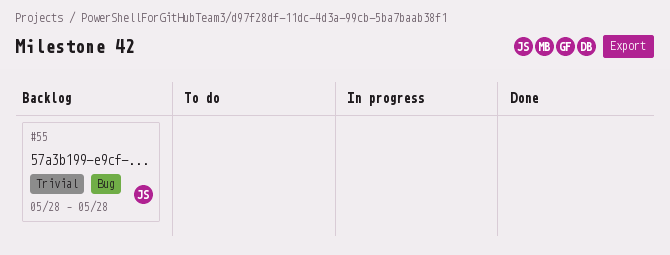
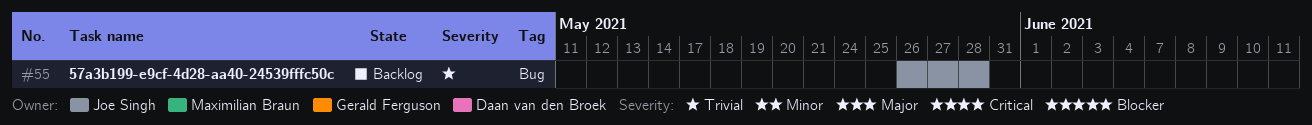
#55, start: May 28 -> May 26

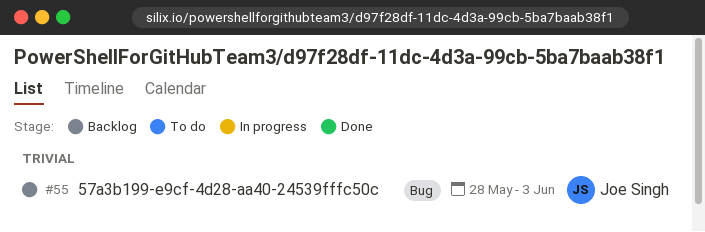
#55, start: May 26 -> May 28
#55, due: May 28 -> Jun 3

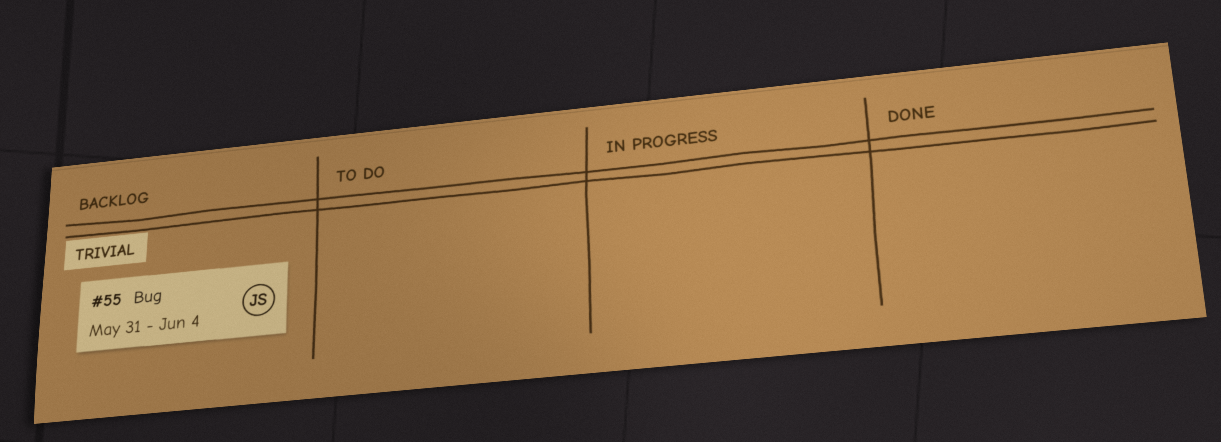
#55, start: May 28 -> May 31
#55, due: Jun 3 -> Jun 4

